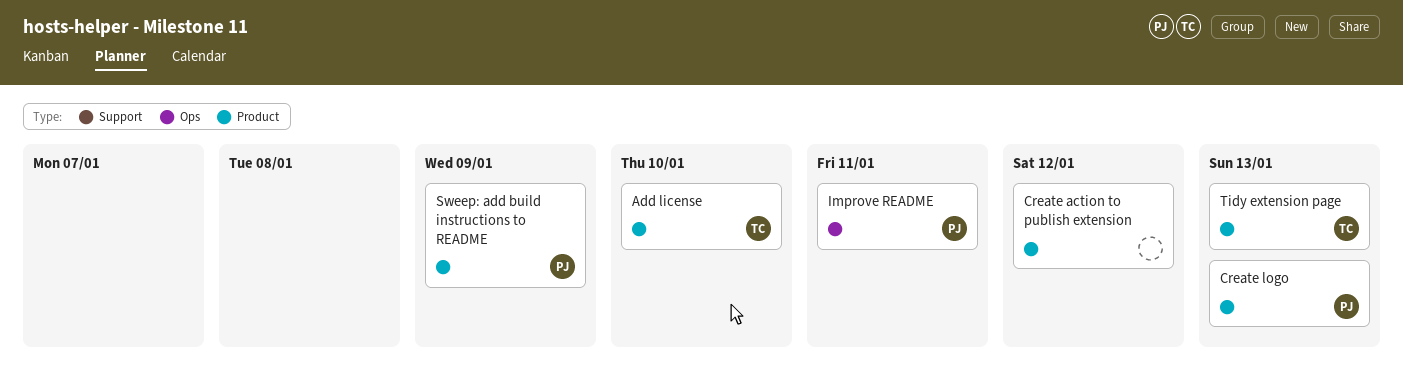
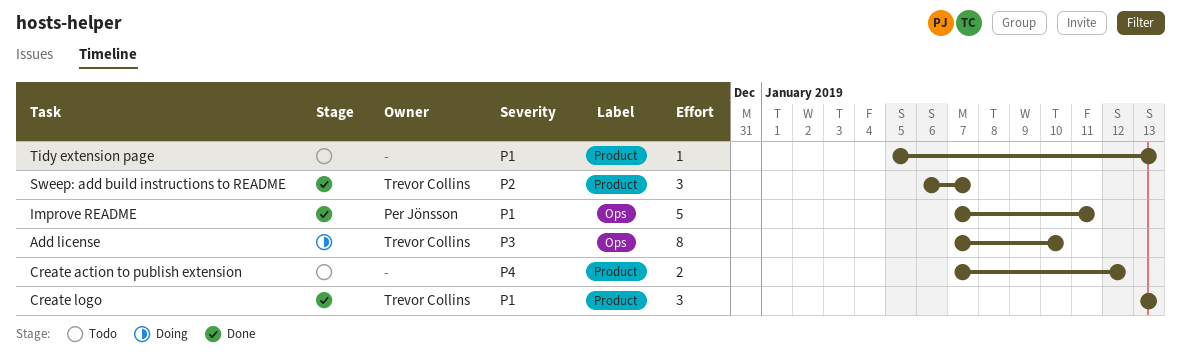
Add license, label: Product -> Ops
Create logo, owner: Per Jönsson -> Trevor Collins
Sweep: add build instructions to README, owner: Per Jönsson -> Trevor Collins
Sweep: add build instructions to README, due: Jan 9 -> Jan 7
Tidy extension page, owner: Trevor Collins -> none

